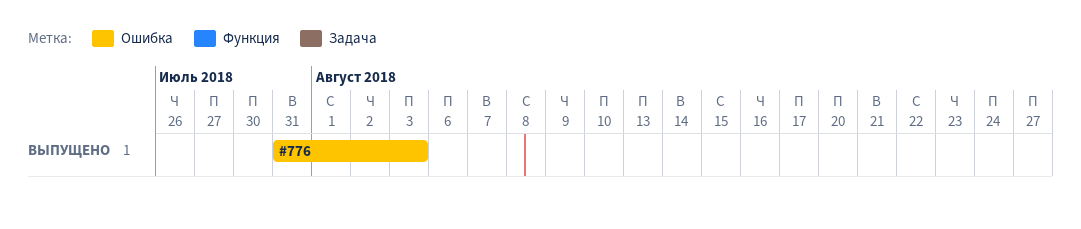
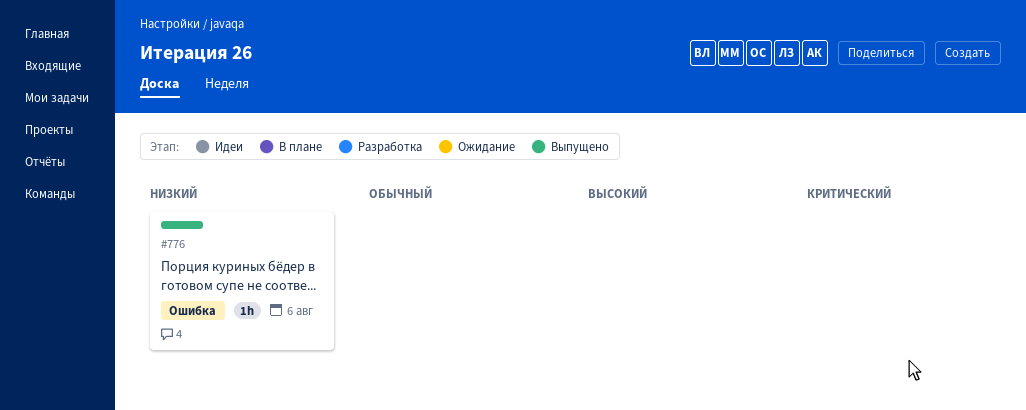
#776, due: Aug 3 -> Aug 6

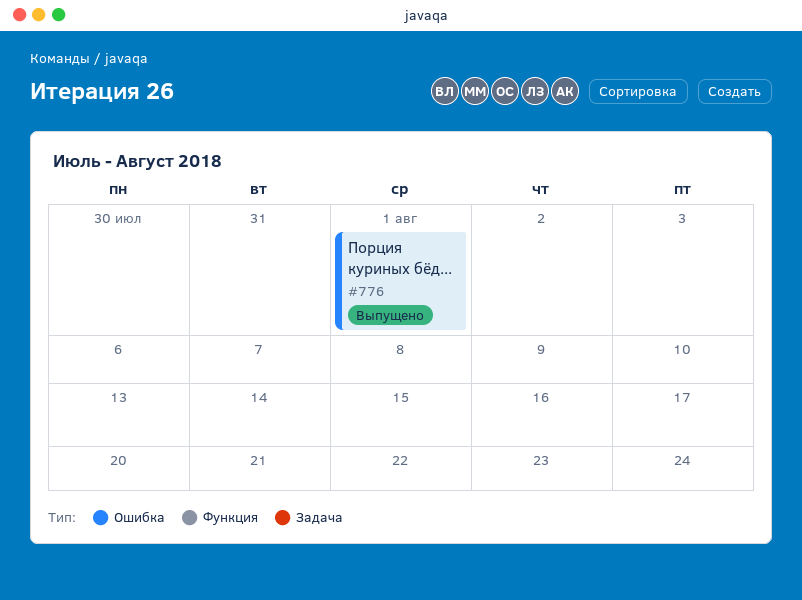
#776, due: Aug 6 -> Aug 1

